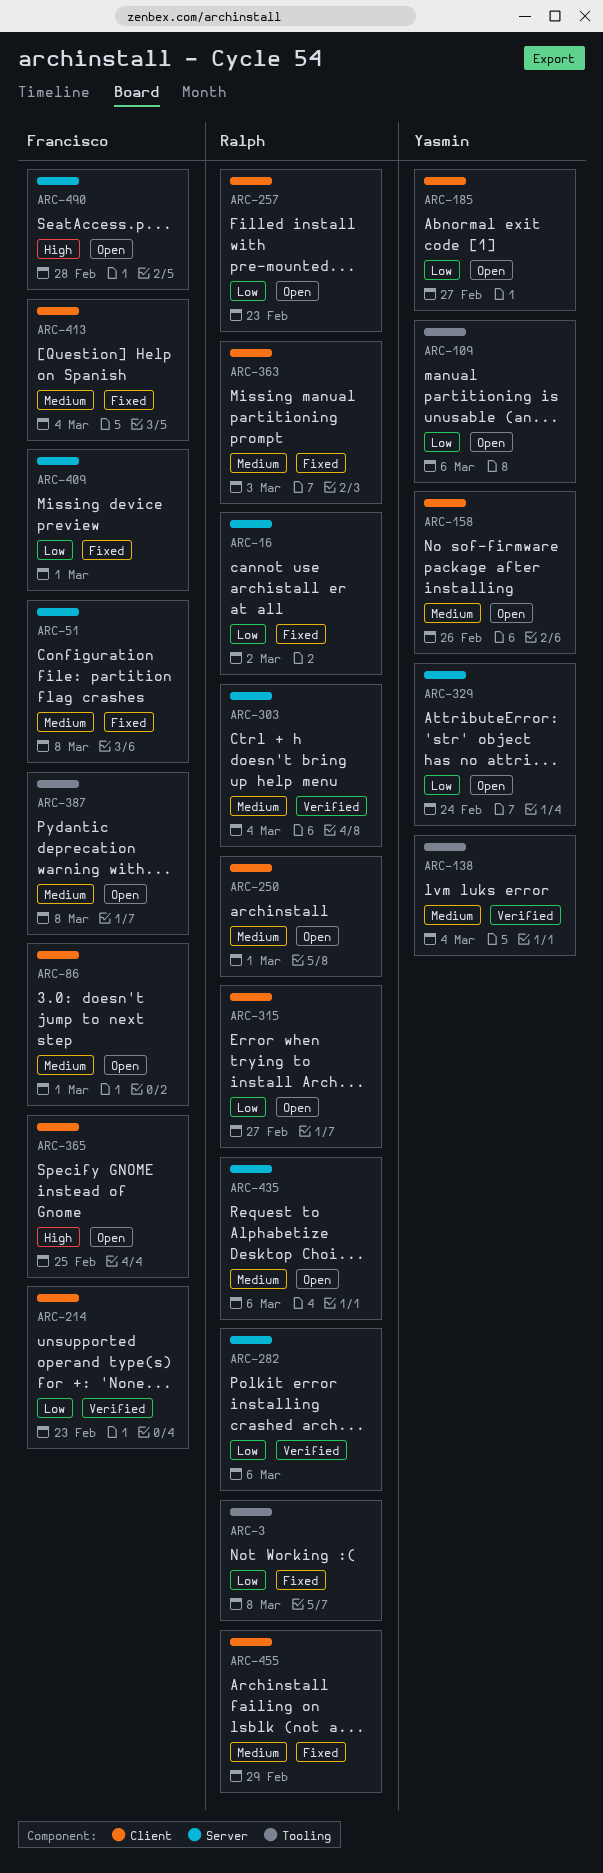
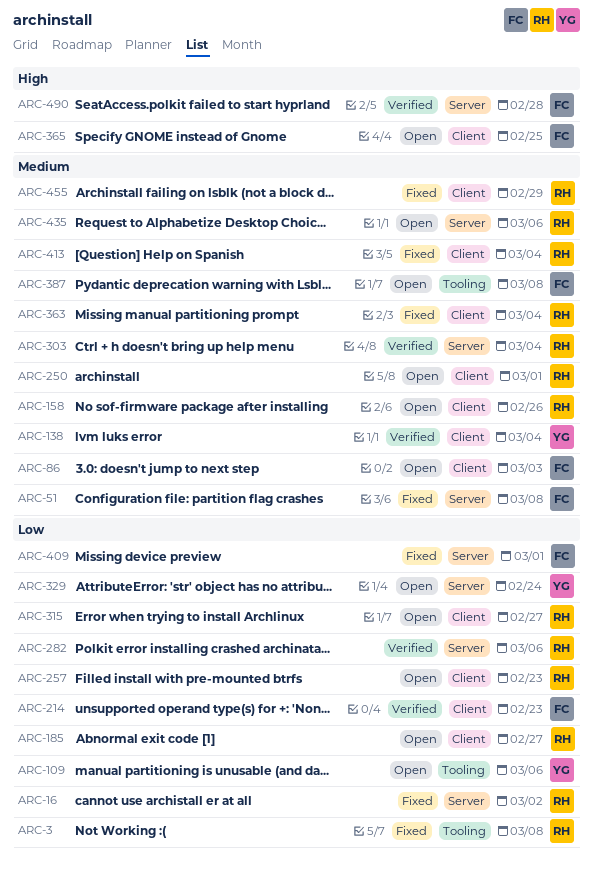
ARC-86, due: Mar 1 -> Mar 3
ARC-138, label: Tooling -> Client
ARC-158, owner: Yasmin -> Ralph
ARC-185, owner: Yasmin -> Ralph
ARC-363, due: Mar 3 -> Mar 4
ARC-413, owner: Francisco -> Ralph
ARC-490, status: Open -> Verified

